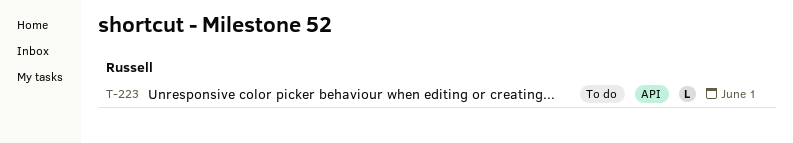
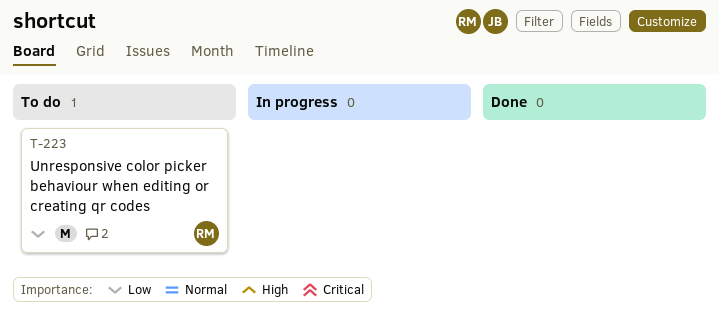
T-223, estimate: L -> M

